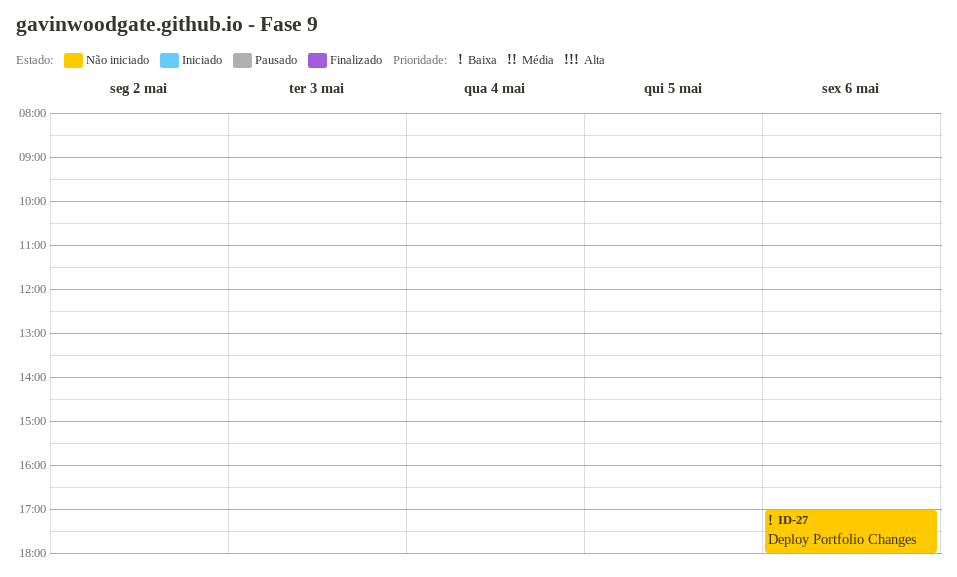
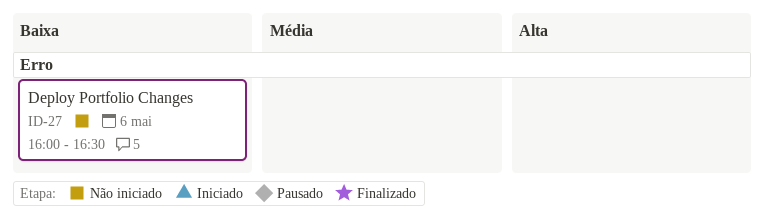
ID-27, begins: 17:00 -> 16:00
ID-27, ends: 18:00 -> 16:30

